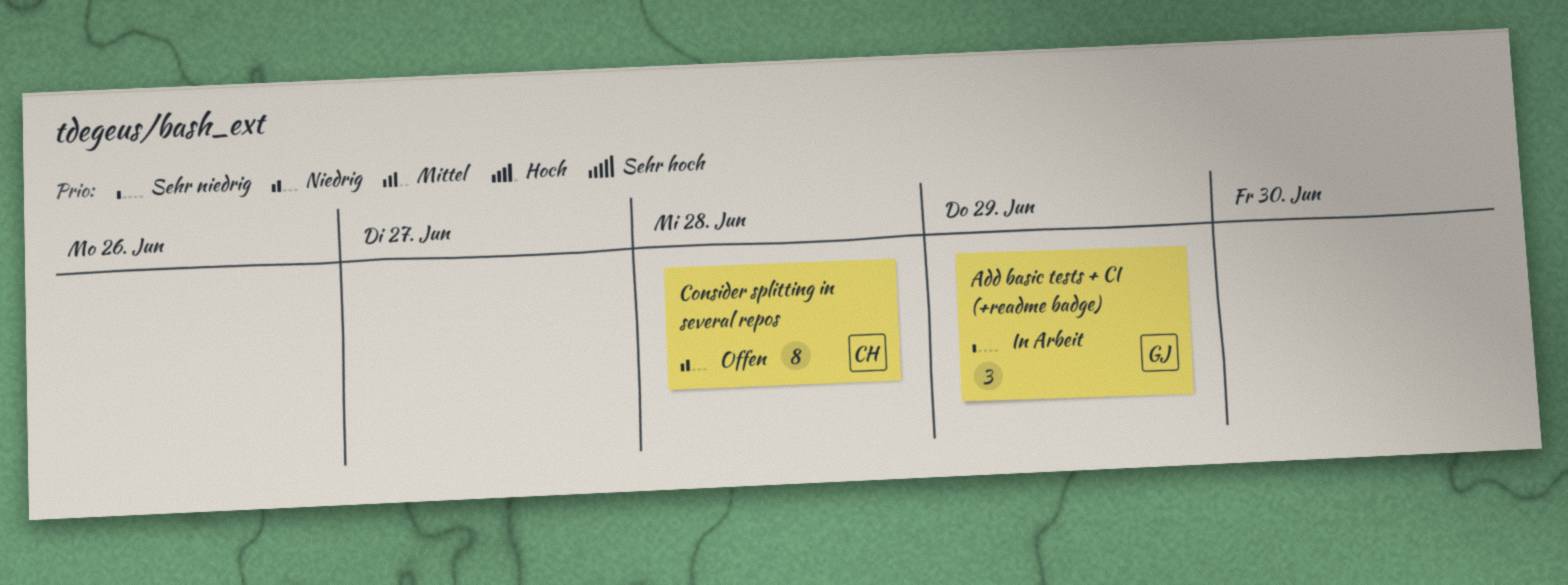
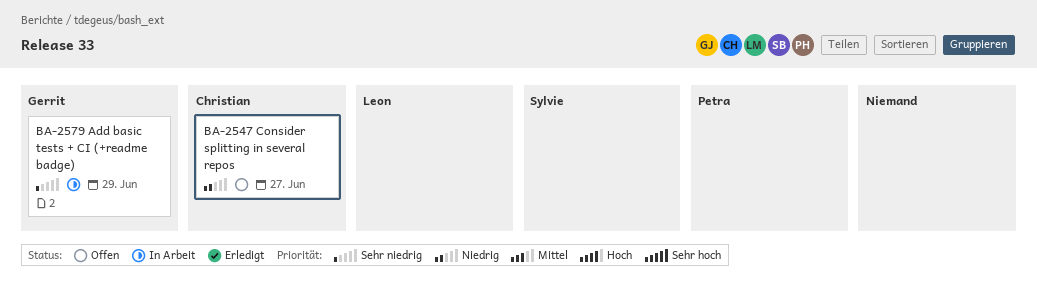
Consider splitting in several repos, due: Jun 28 -> Jun 27

